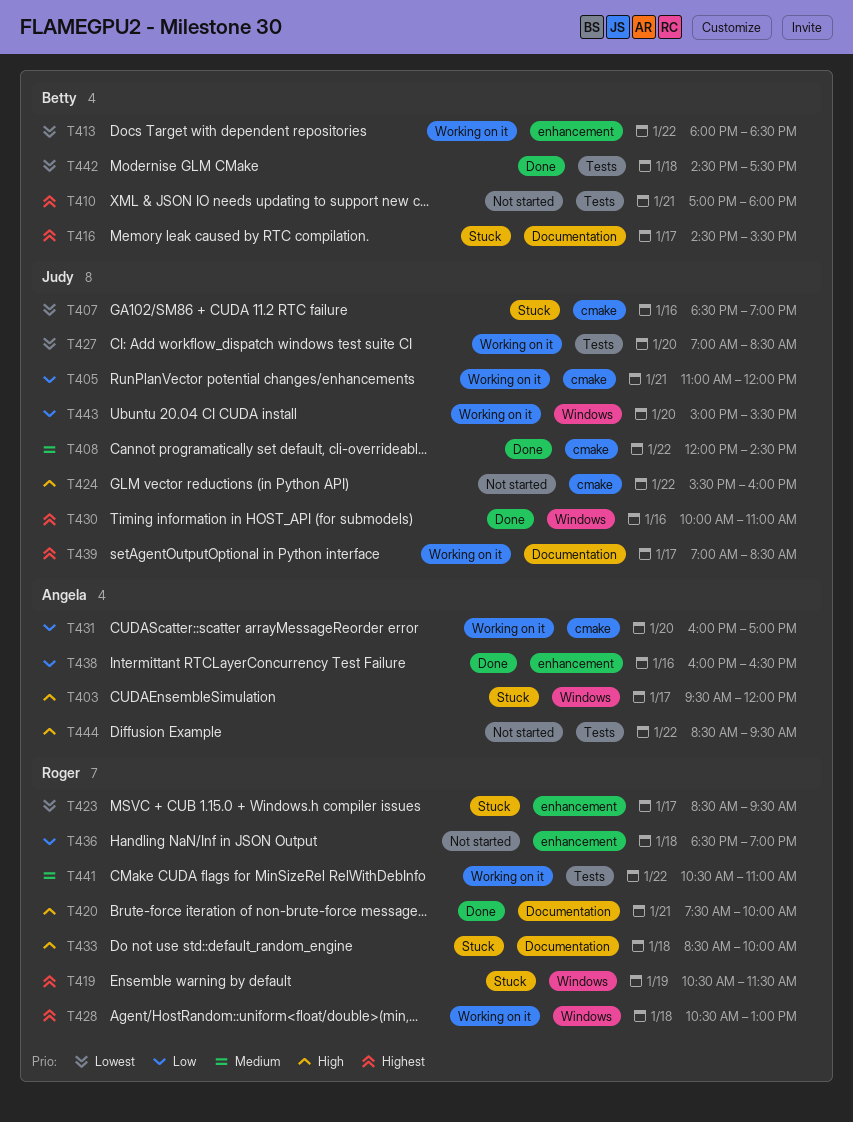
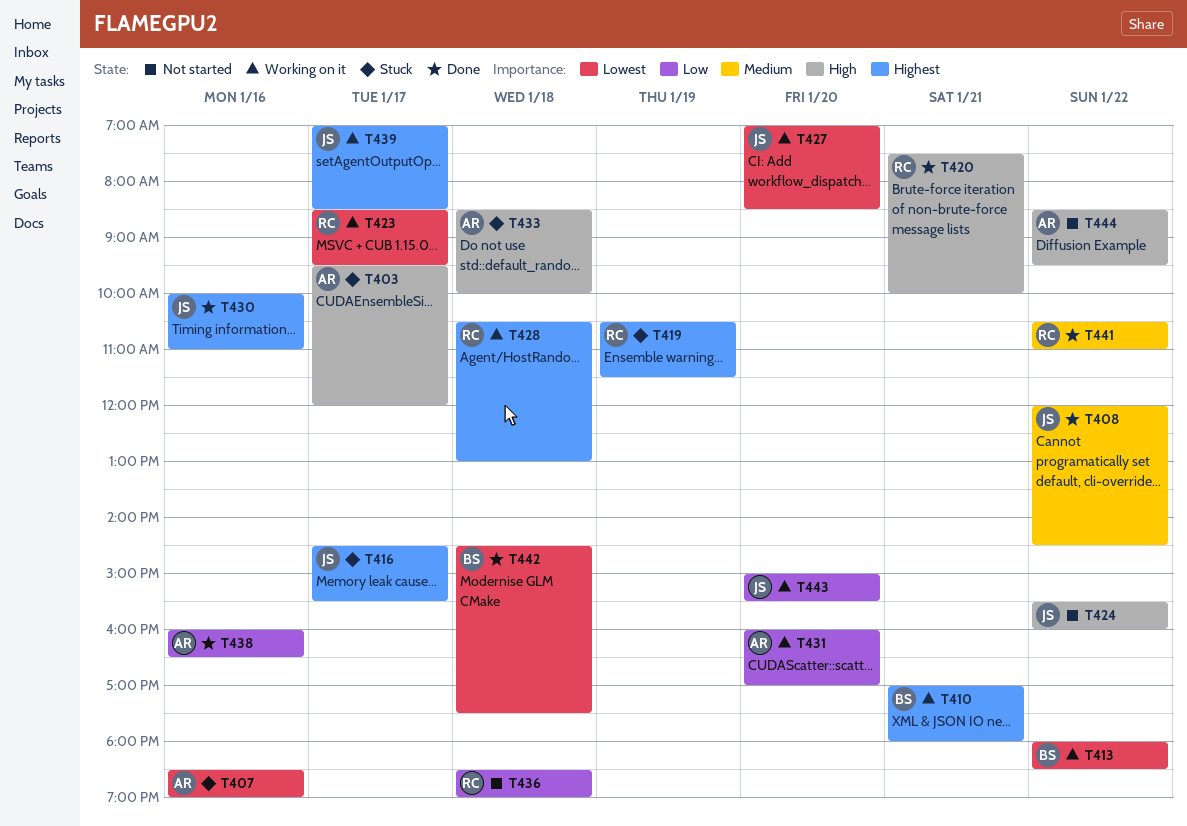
T405: present -> none
T407, owner: Judy -> Angela
T410, status: Not started -> Working on it
T416, owner: Betty -> Judy
T423, status: Stuck -> Working on it
T433, owner: Roger -> Angela
T441, status: Working on it -> Done

